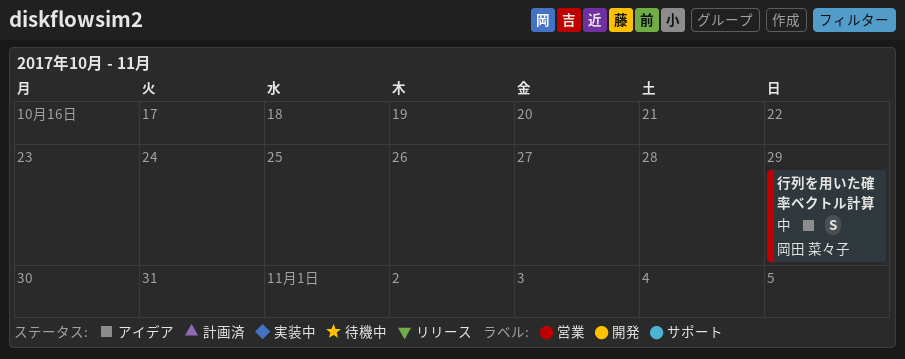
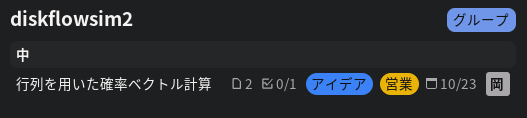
行列を用いた確率ベクトル計算, due: Oct 29 -> Oct 23

